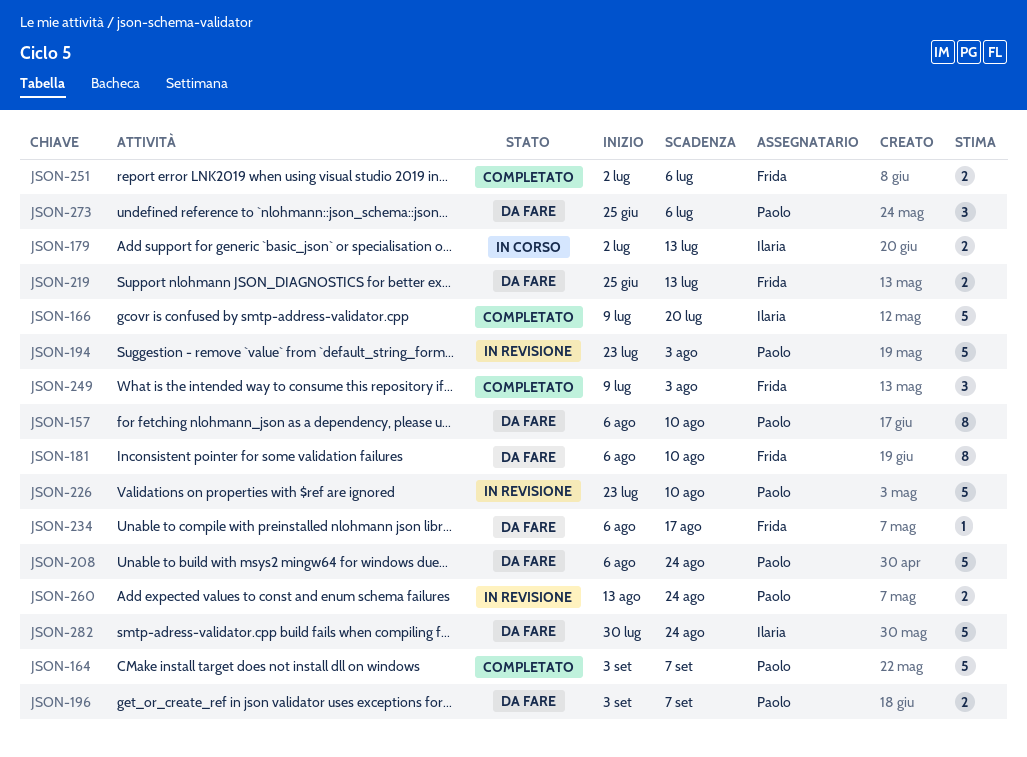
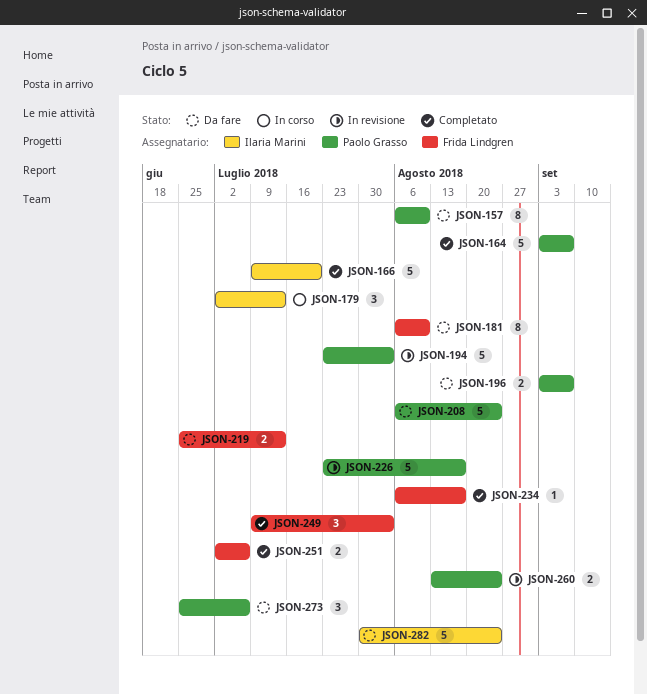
JSON-179, estimate: 2 -> 3
JSON-226, due: Aug 10 -> Aug 17
JSON-234, status: Da fare -> Completato

